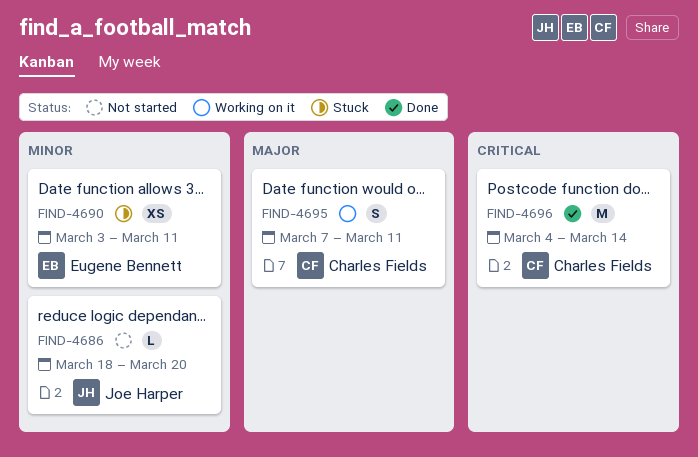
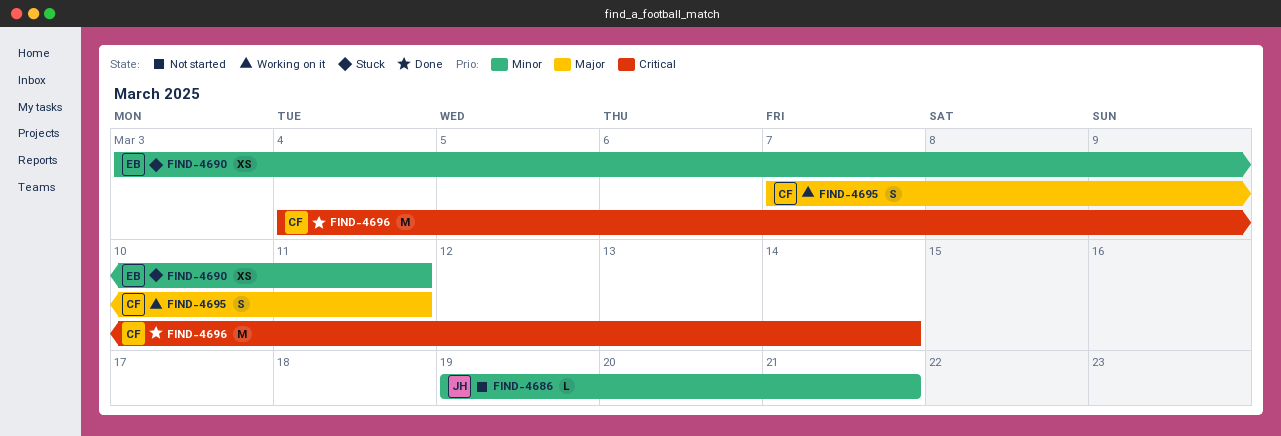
FIND-4686, start: Mar 18 -> Mar 19
FIND-4686, due: Mar 20 -> Mar 21

